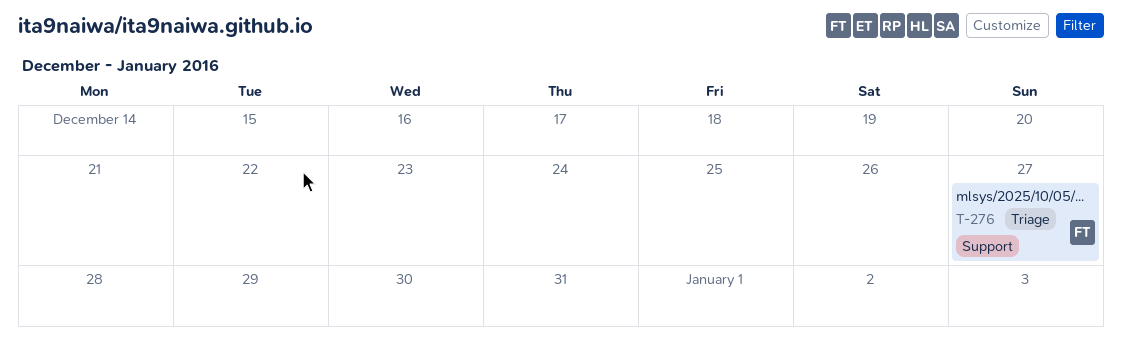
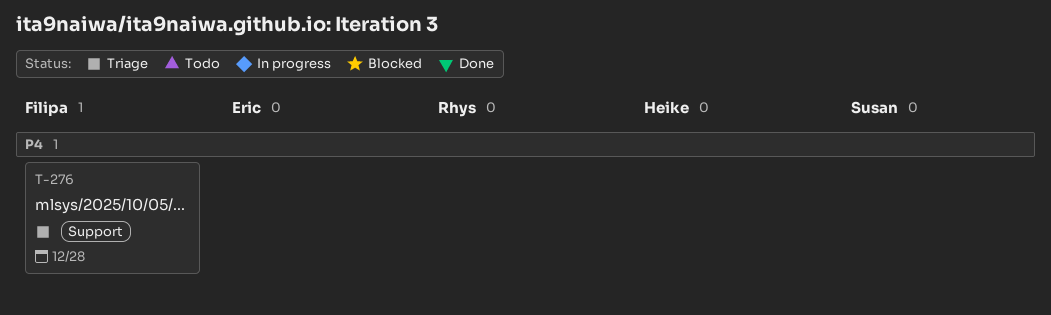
T-276, due: Dec 27 -> Dec 28

